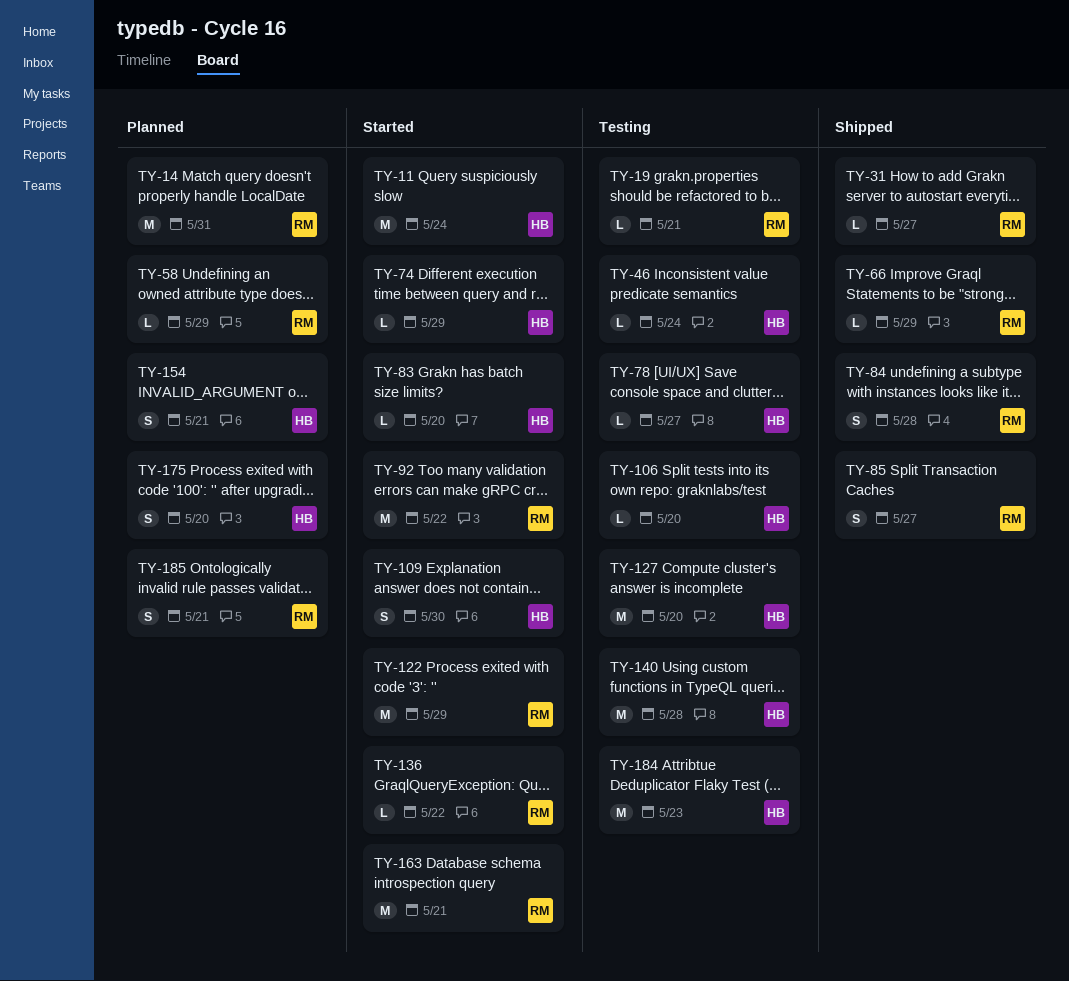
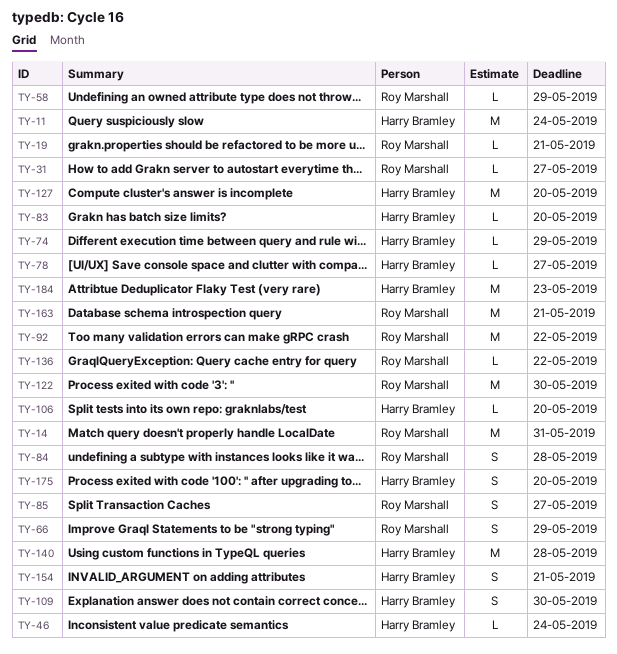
TY-66, estimate: L -> S
TY-122, due: May 29 -> May 30
TY-185: present -> none

